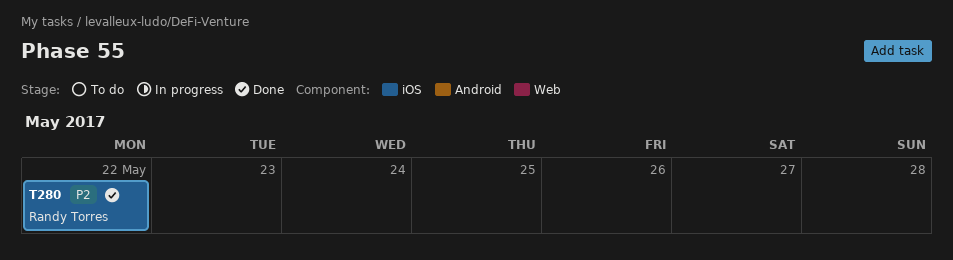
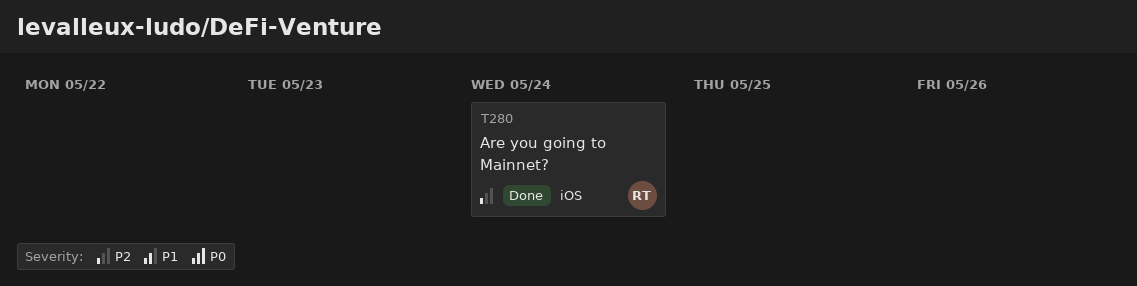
T280, due: May 22 -> May 24

